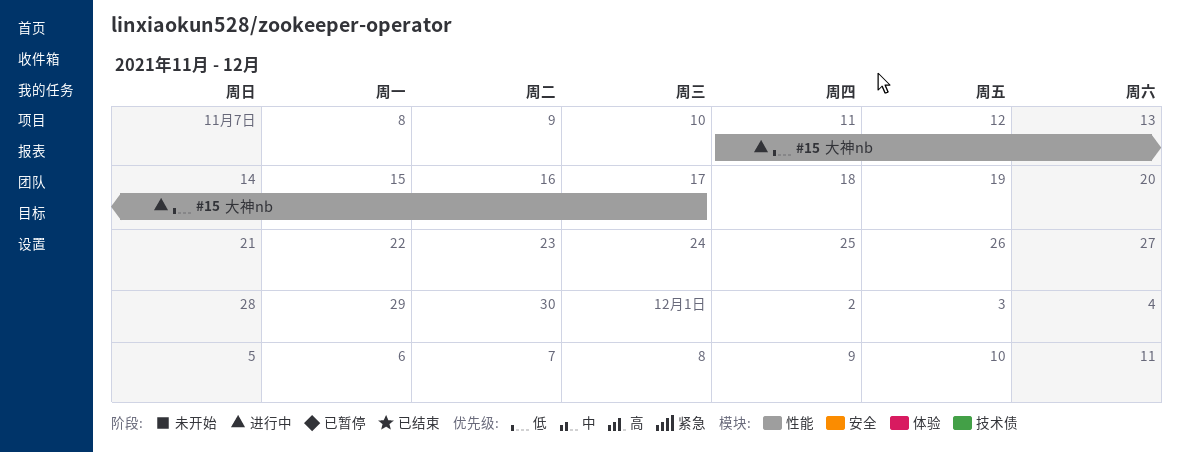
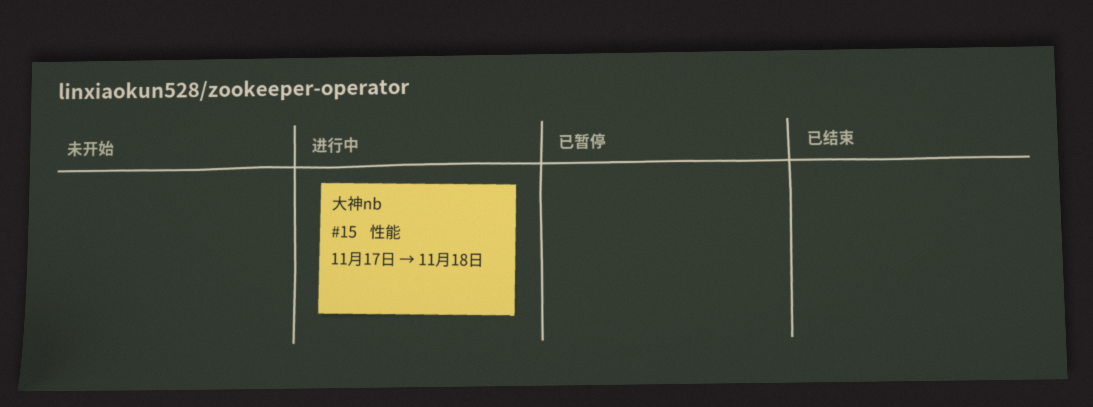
#15, start: Nov 11 -> Nov 17
#15, due: Nov 17 -> Nov 18

